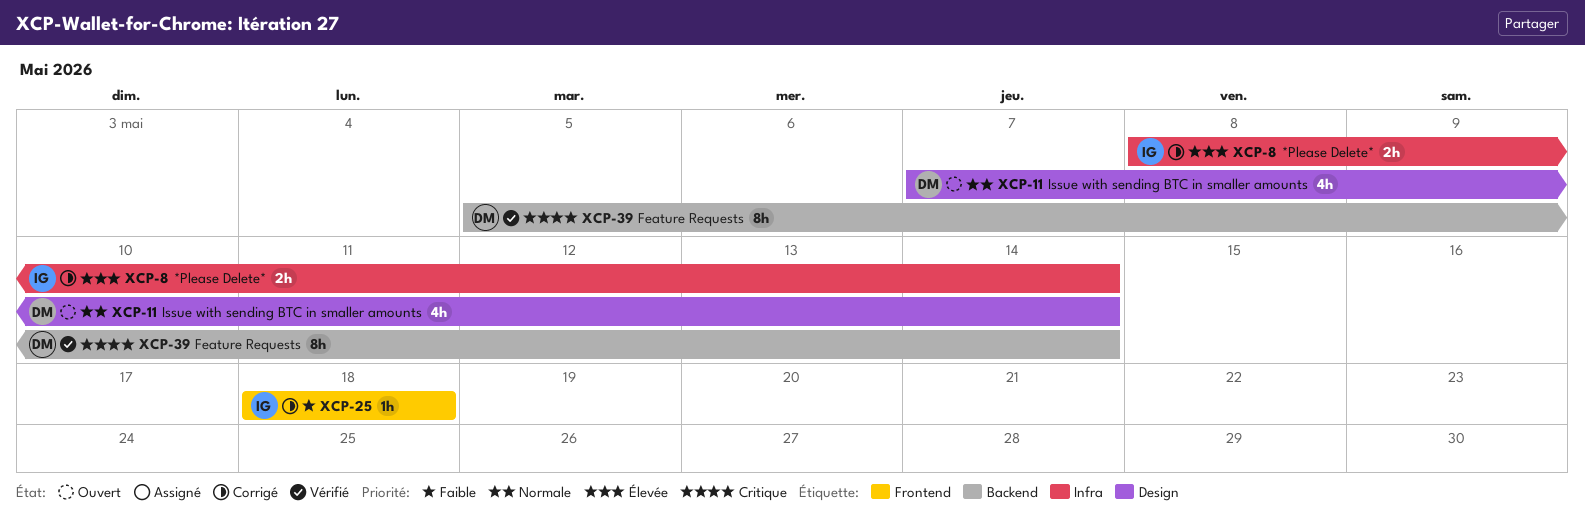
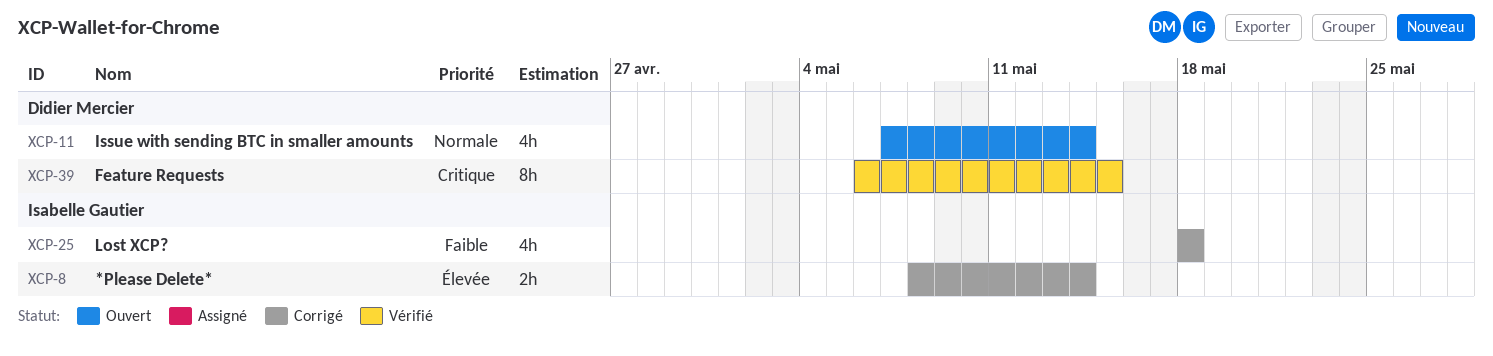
XCP-25, estimate: 1h -> 4h
XCP-39, start: May 5 -> May 6
XCP-39, due: May 14 -> May 15

